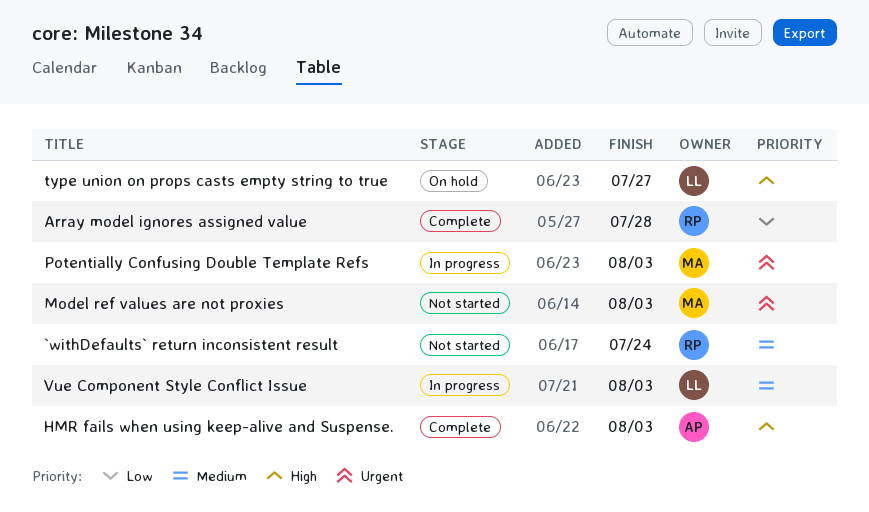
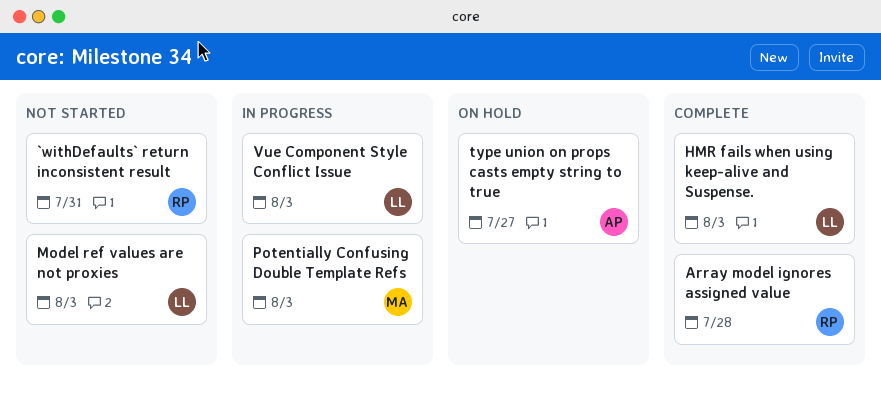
`withDefaults` return inconsistent result, due: Jul 24 -> Jul 31
HMR fails when using keep-alive and Suspense., owner: AP -> LL
Model ref values are not proxies, owner: MA -> LL
type union on props casts empty string to true, owner: LL -> AP

